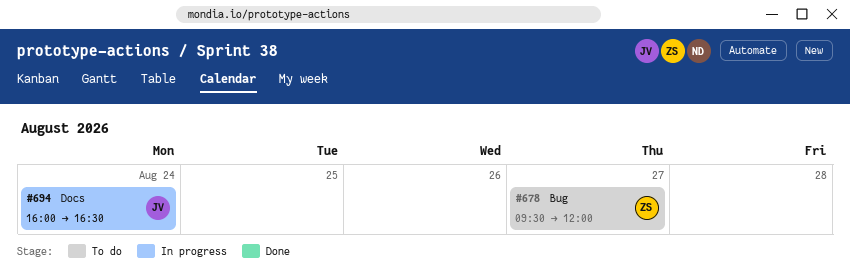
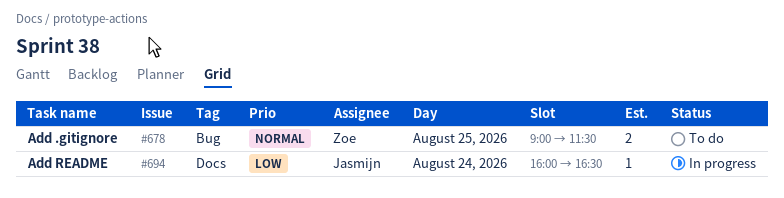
#678, day: Aug 27 -> Aug 25
#678, begins: 09:30 -> 09:00
#678, ends: 12:00 -> 11:30

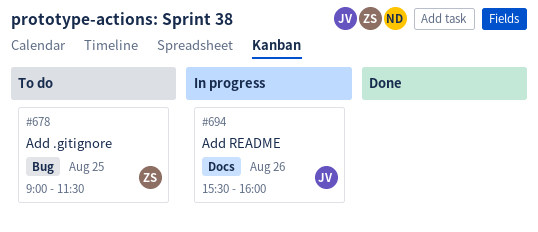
#694, day: Aug 24 -> Aug 26
#694, begins: 16:00 -> 15:30
#694, ends: 16:30 -> 16:00

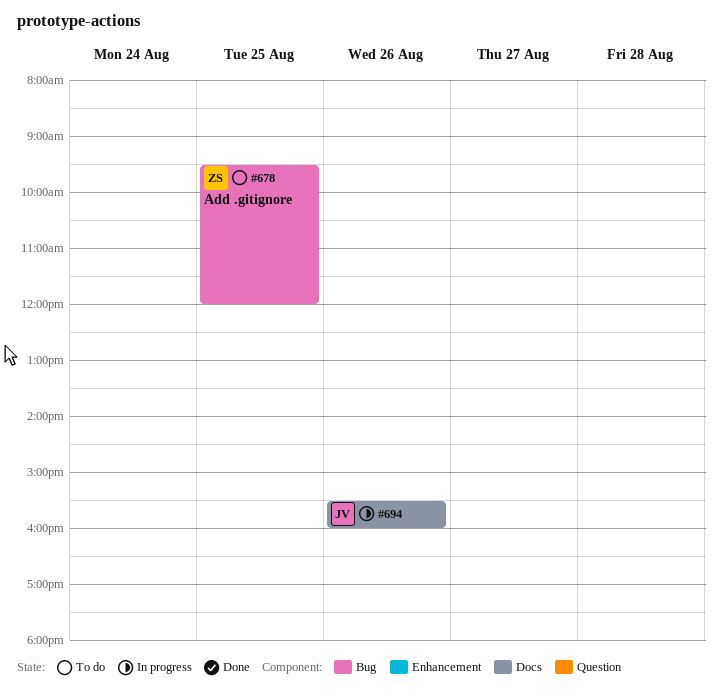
#678, begins: 09:00 -> 09:30
#678, ends: 11:30 -> 12:00

